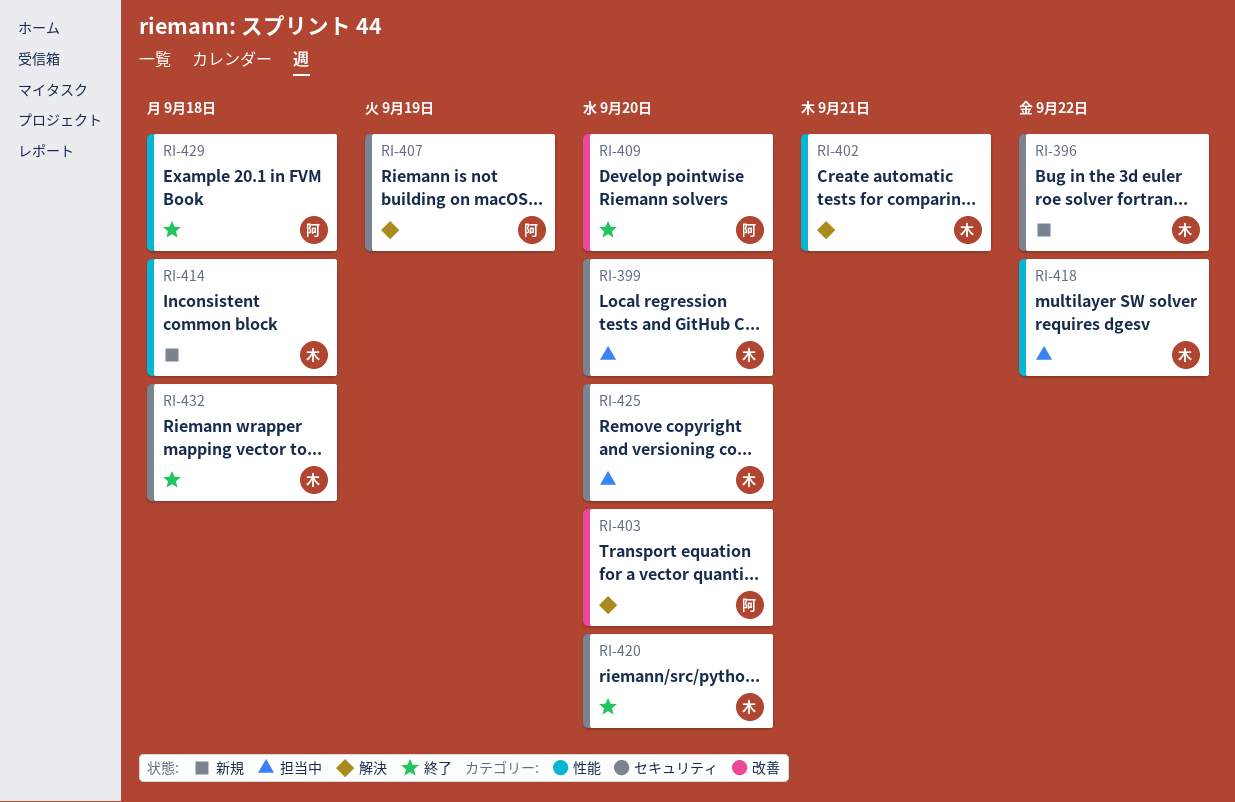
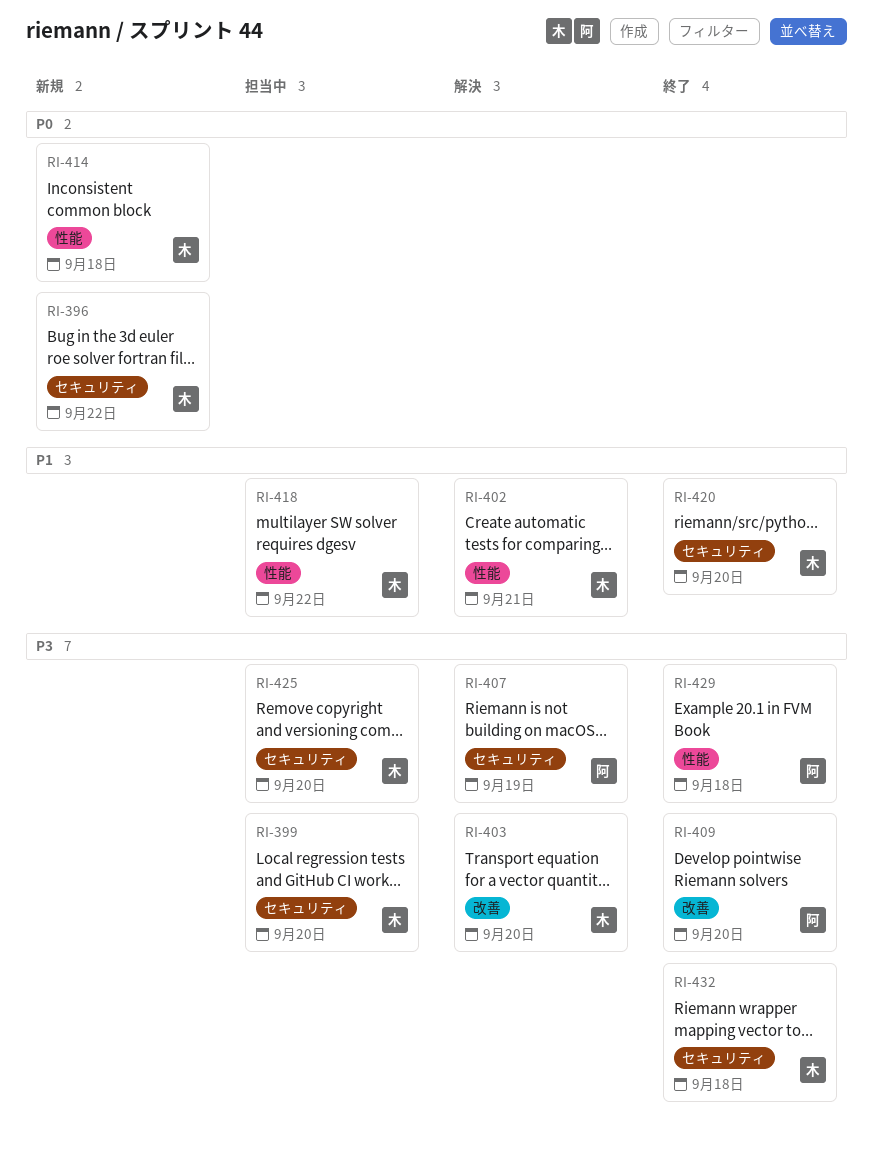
RI-403, owner: 阿 -> 木

